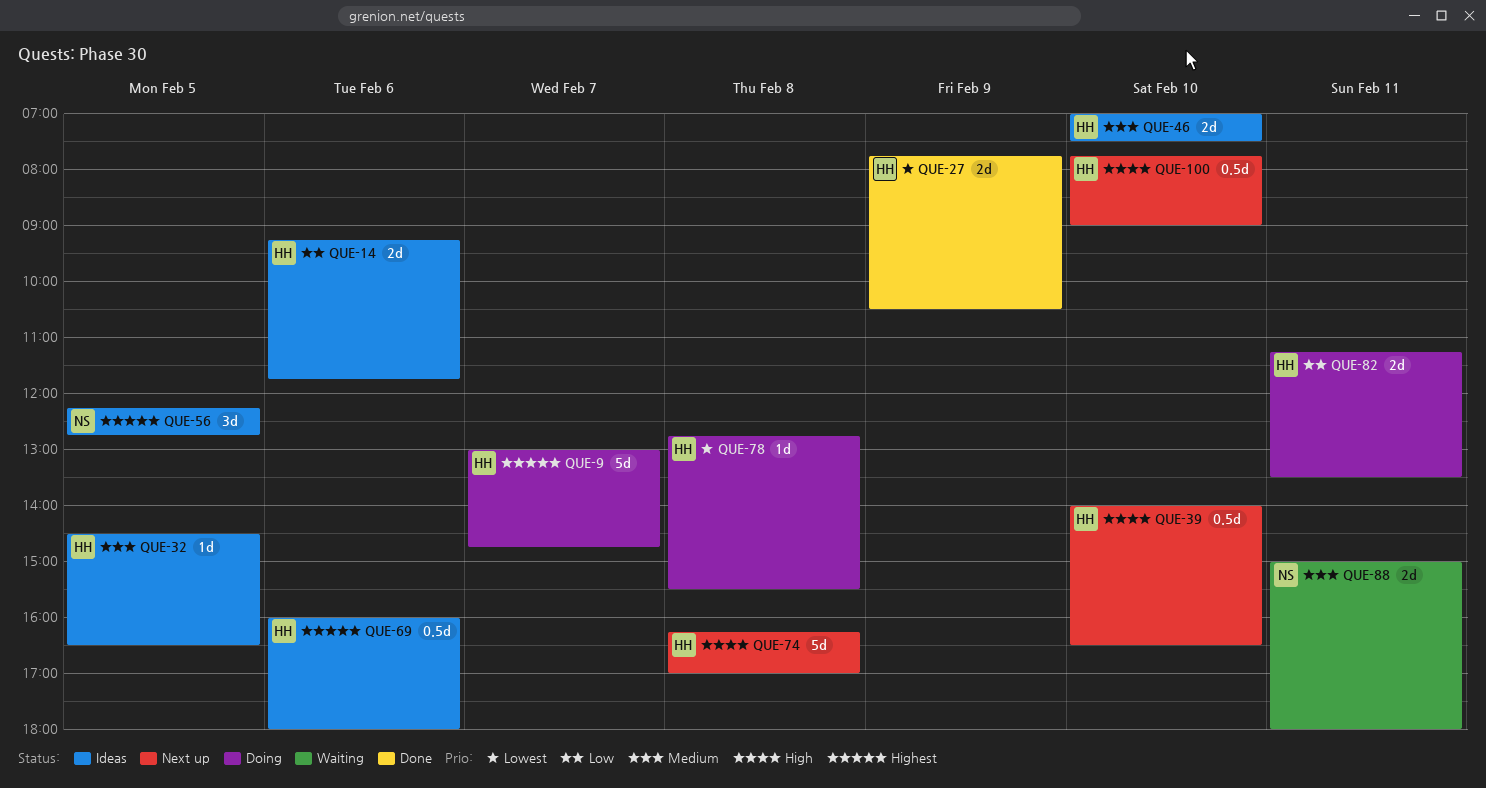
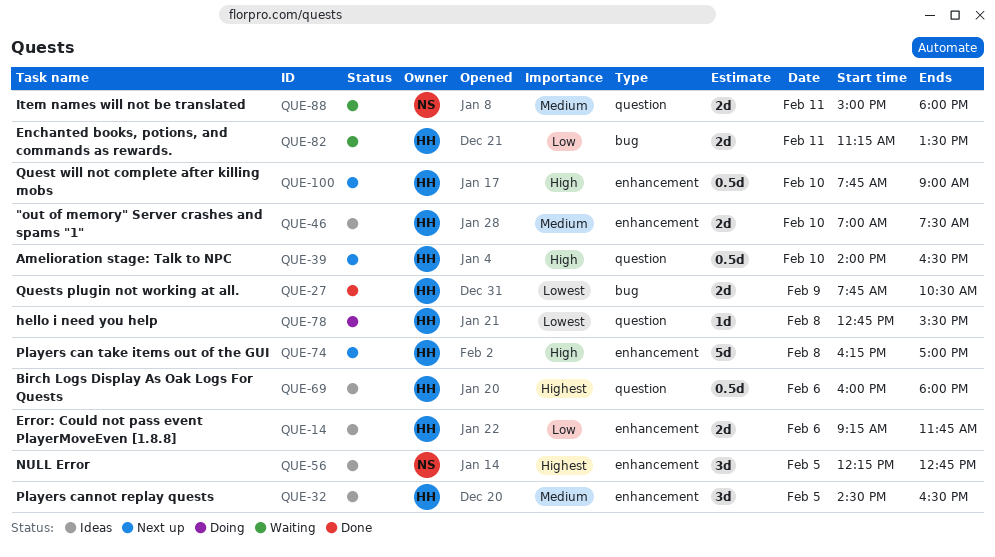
QUE-9: present -> none
QUE-32, estimate: 1d -> 3d
QUE-82, status: Doing -> Waiting

